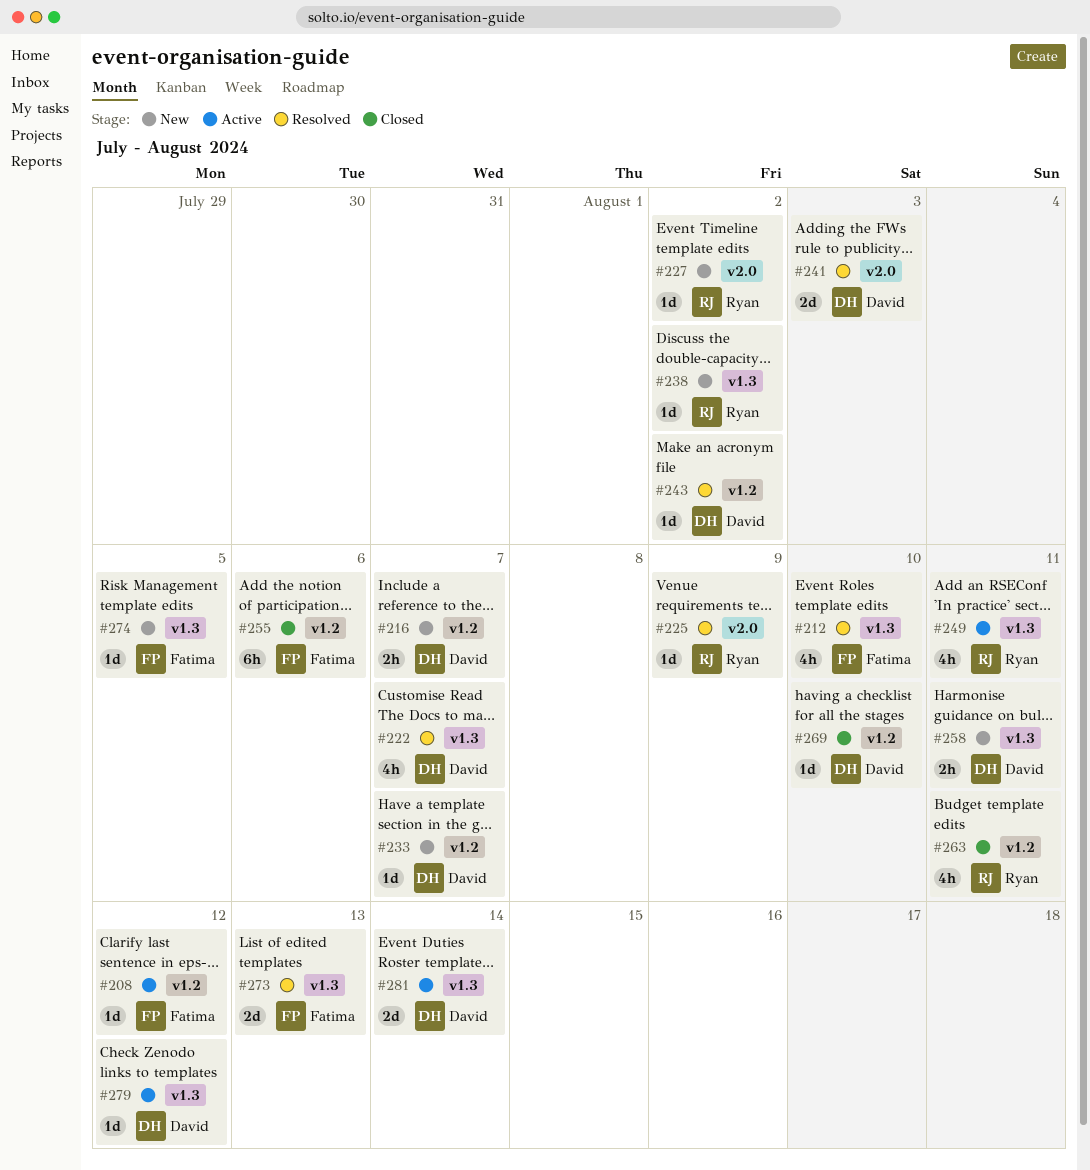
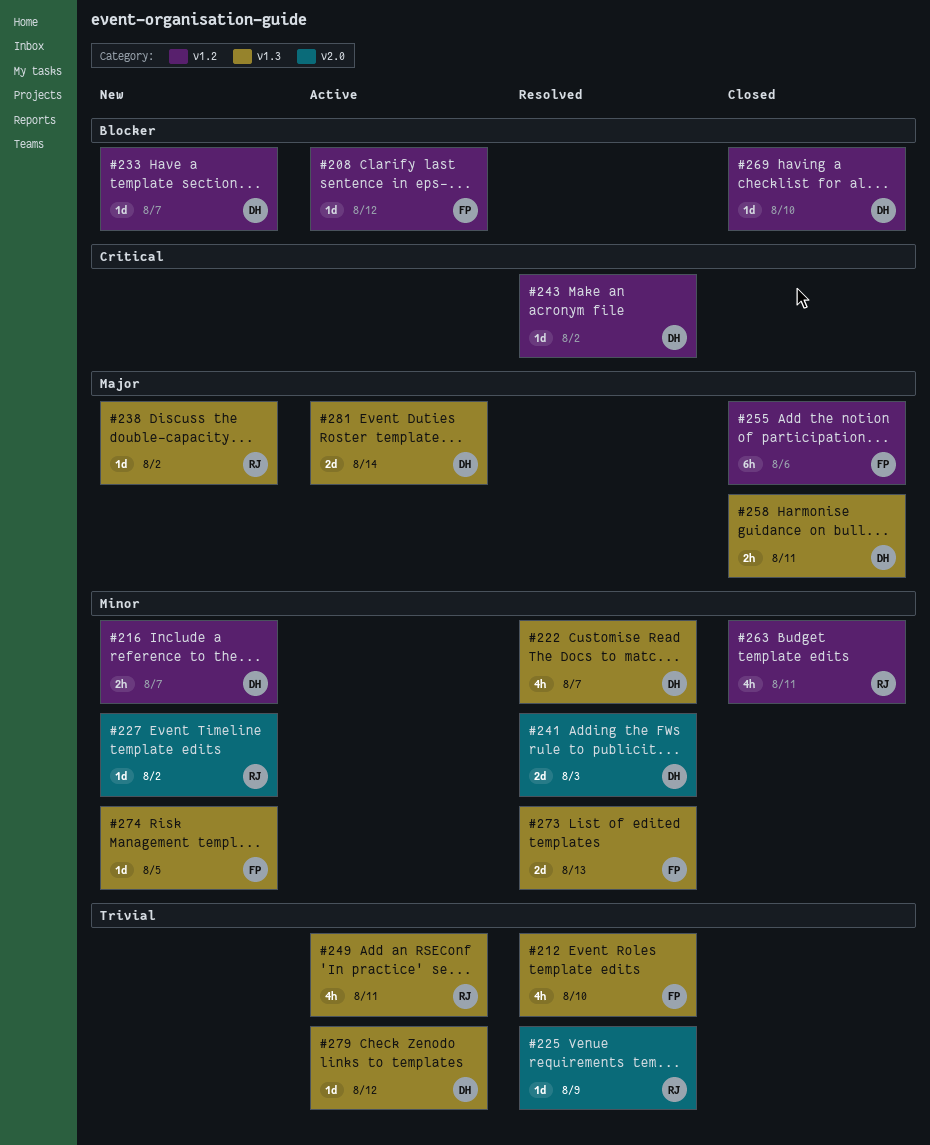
#258, status: New -> Closed

